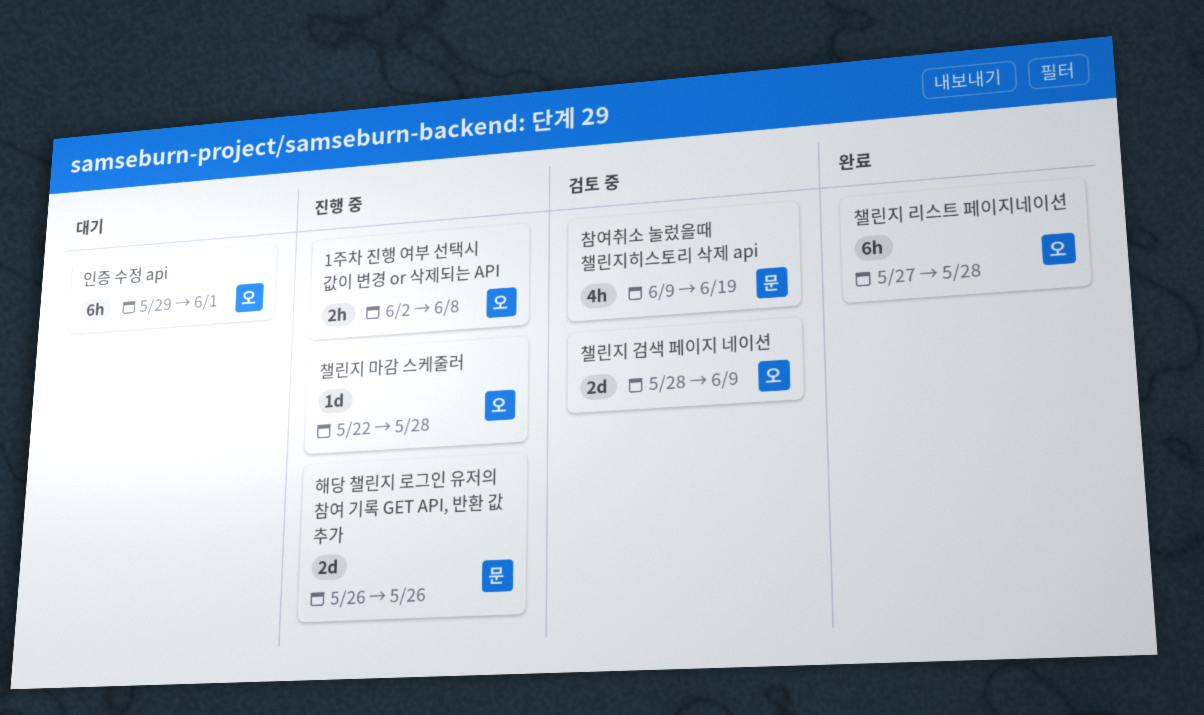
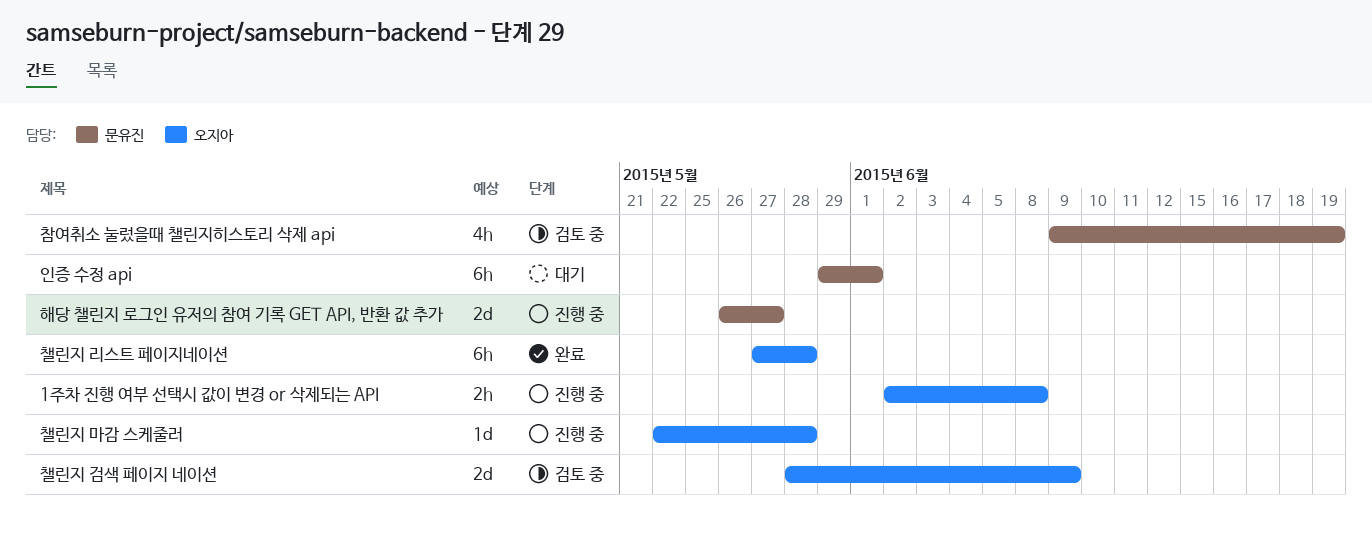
인증 수정 api, owner: 오지아 -> 문유진
해당 챌린지 로그인 유저의 참여 기록 GET API, 반환 값 추가, due: May 26 -> May 27

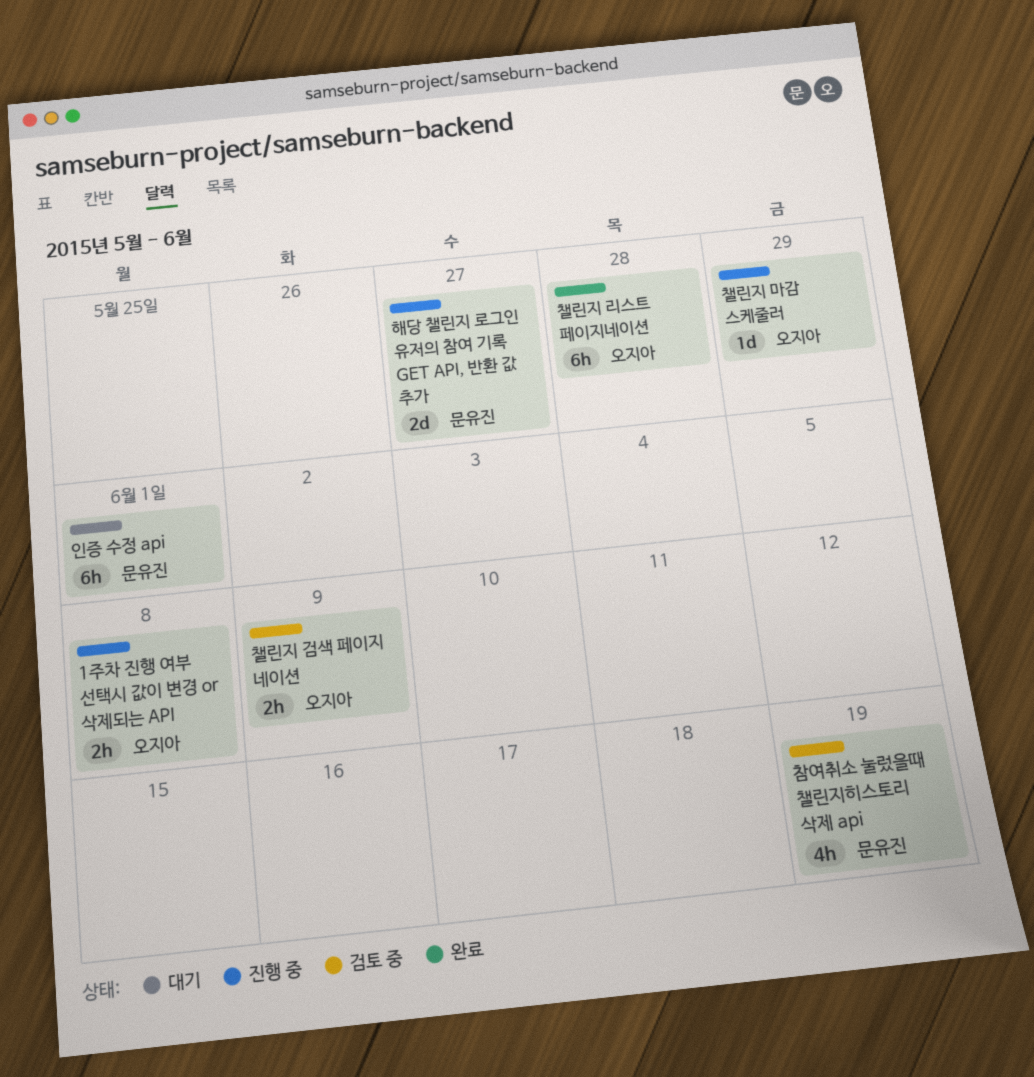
챌린지 검색 페이지 네이션, estimate: 2d -> 2h
챌린지 마감 스케줄러, due: May 28 -> May 29

